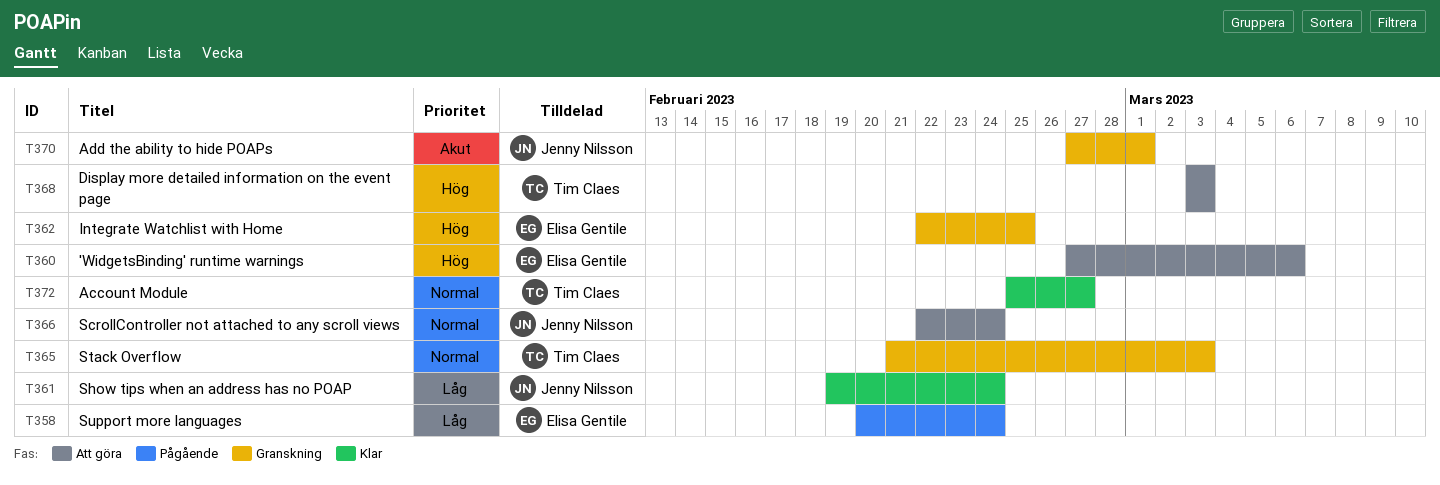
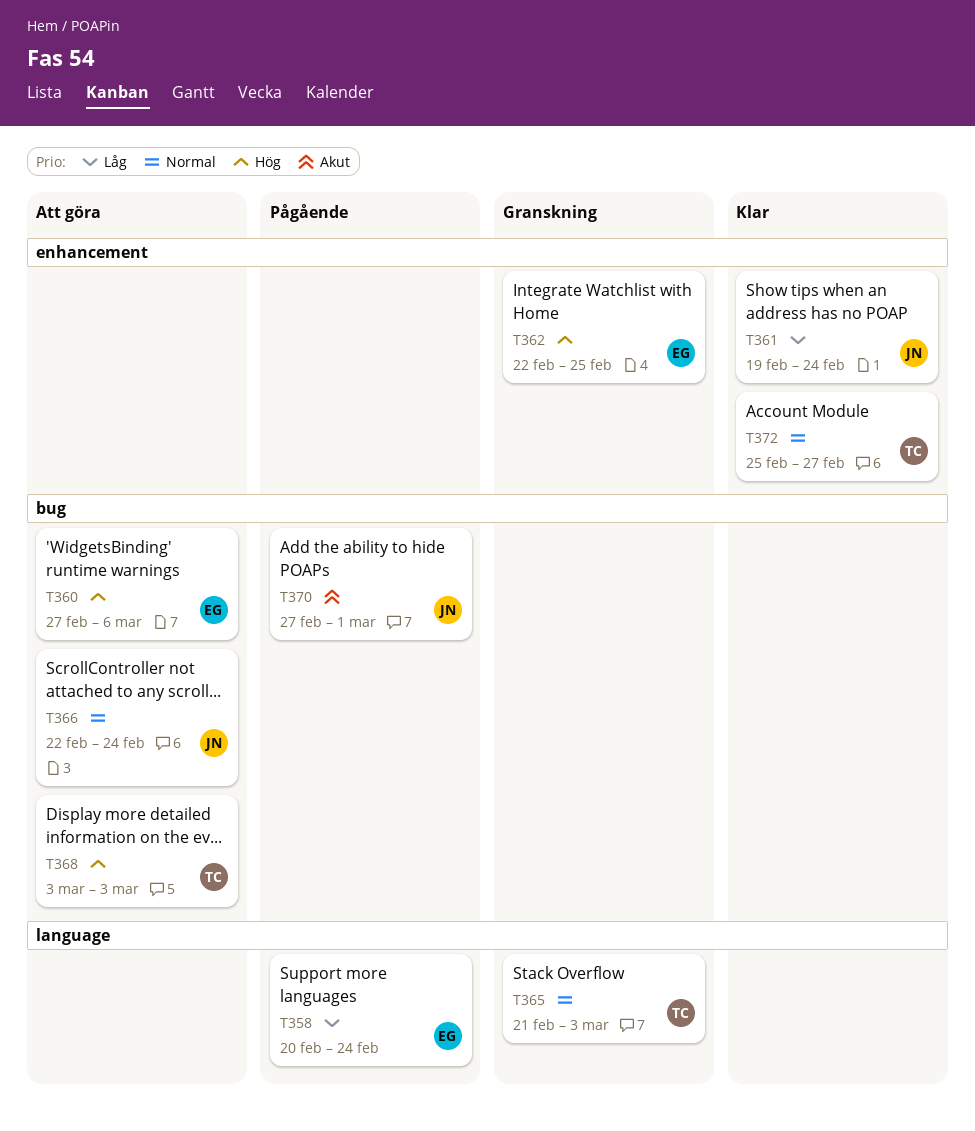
T370, status: Granskning -> Pågående

